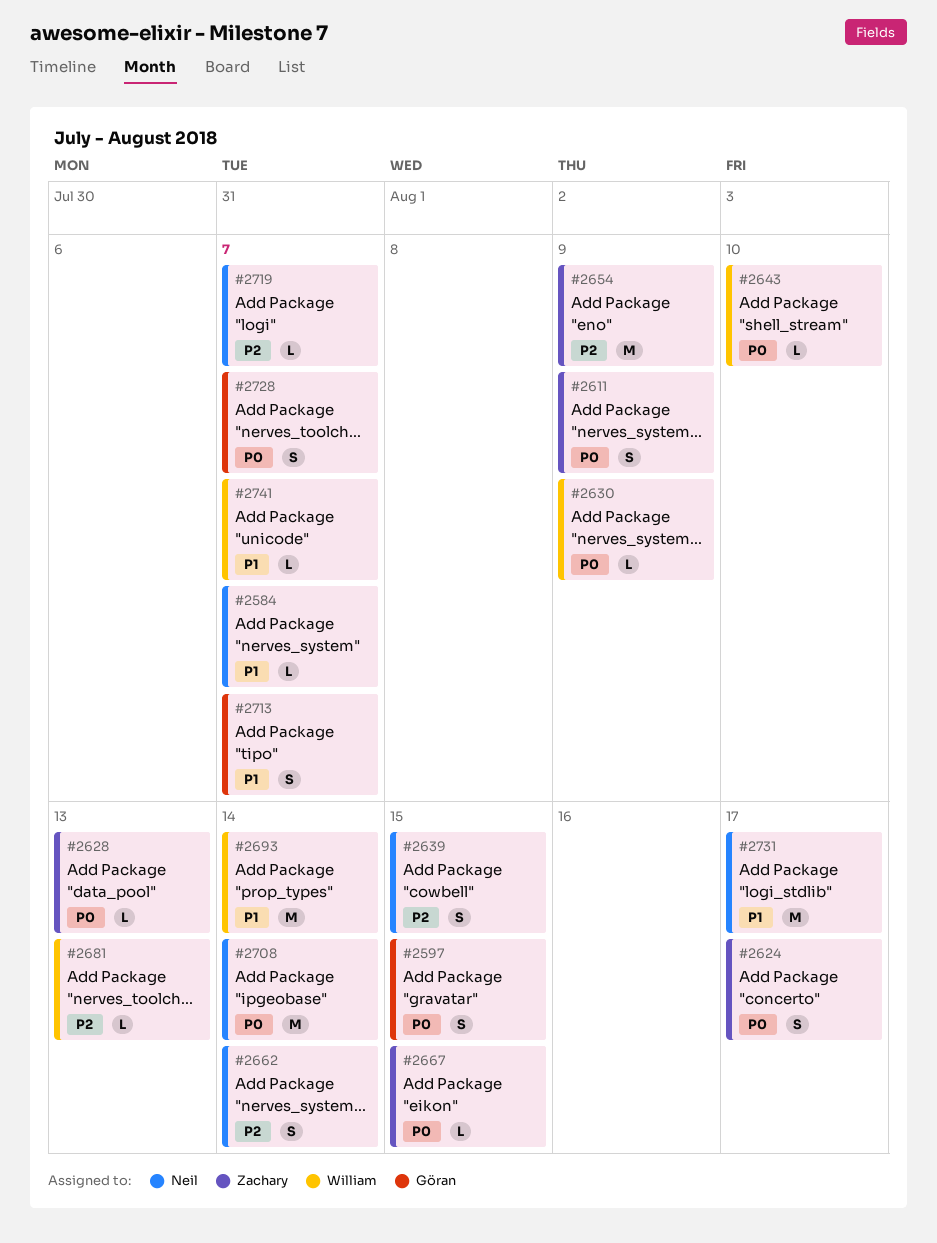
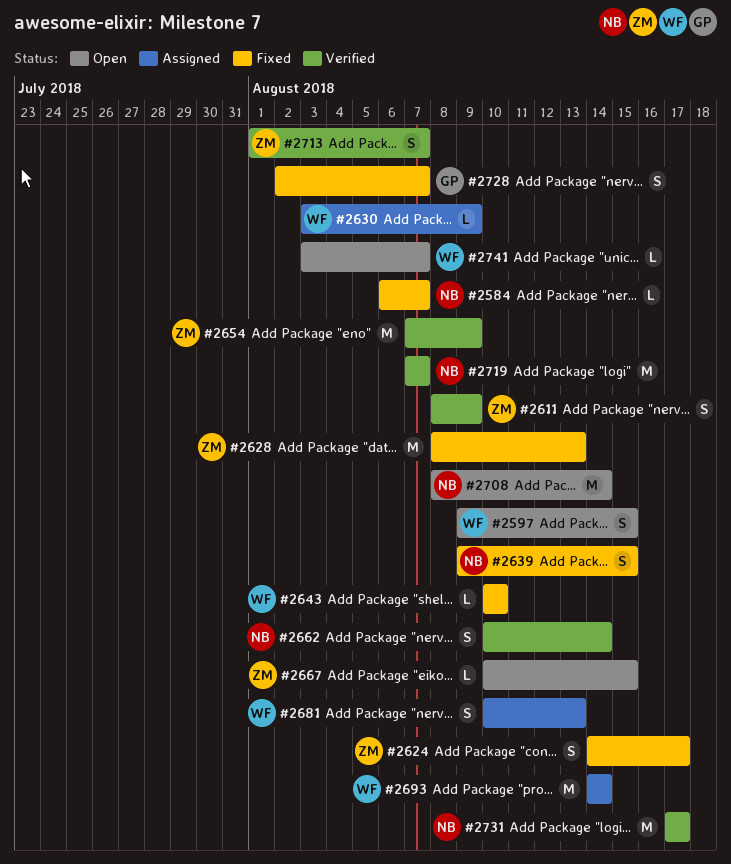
#2597, owner: Göran -> William
#2628, estimate: L -> M
#2681, estimate: L -> S
#2713, owner: Göran -> Zachary
#2719, estimate: L -> M

